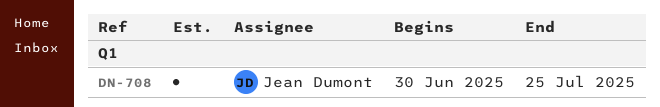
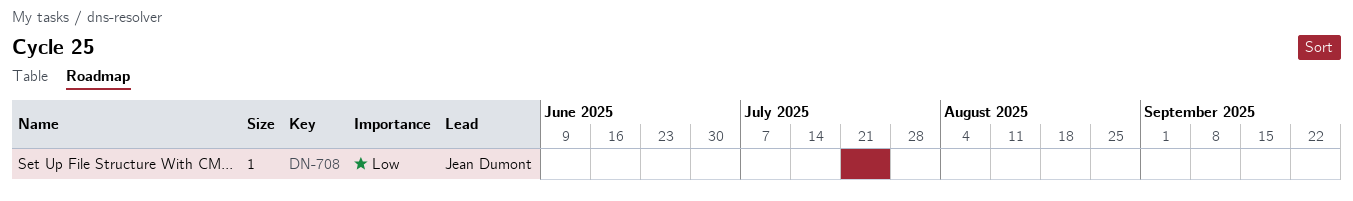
DN-708, start: Jun 30 -> Jul 21

